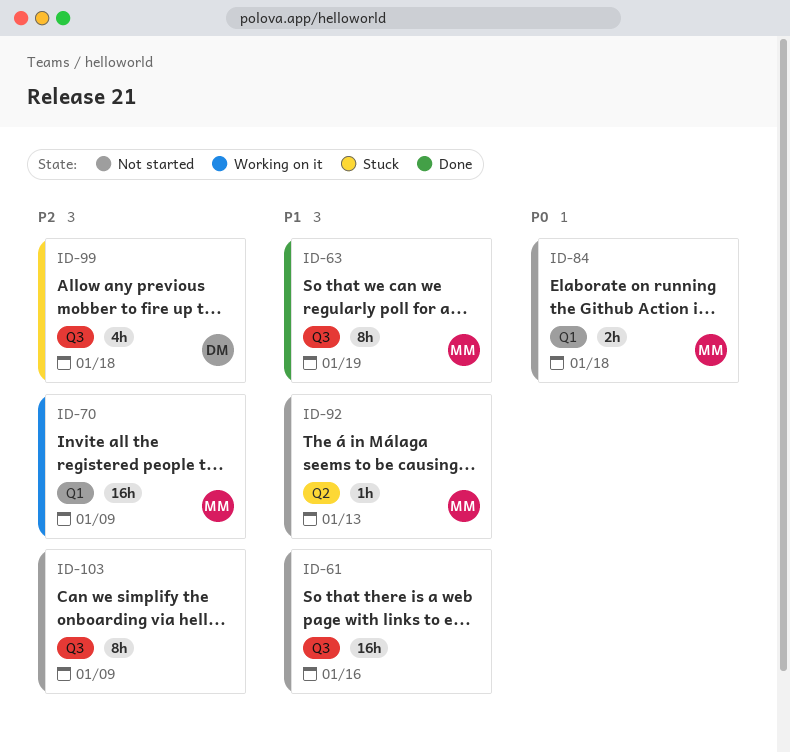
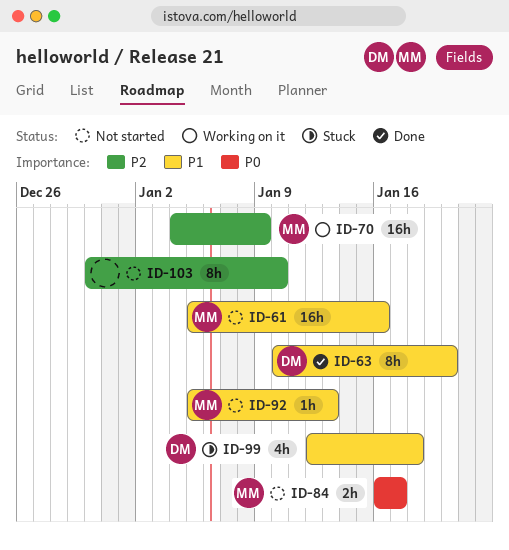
ID-61, owner: none -> MM
ID-63, owner: MM -> DM
ID-63, due: Jan 19 -> Jan 20
ID-84, due: Jan 18 -> Jan 17
ID-99, priority: P2 -> P1
ID-103, due: Jan 9 -> Jan 10

